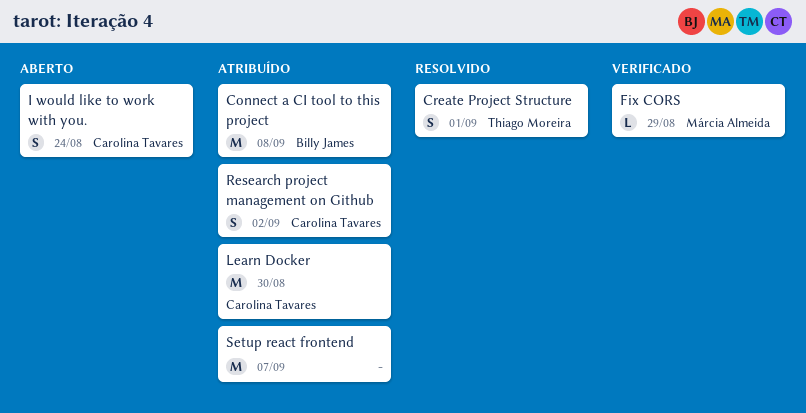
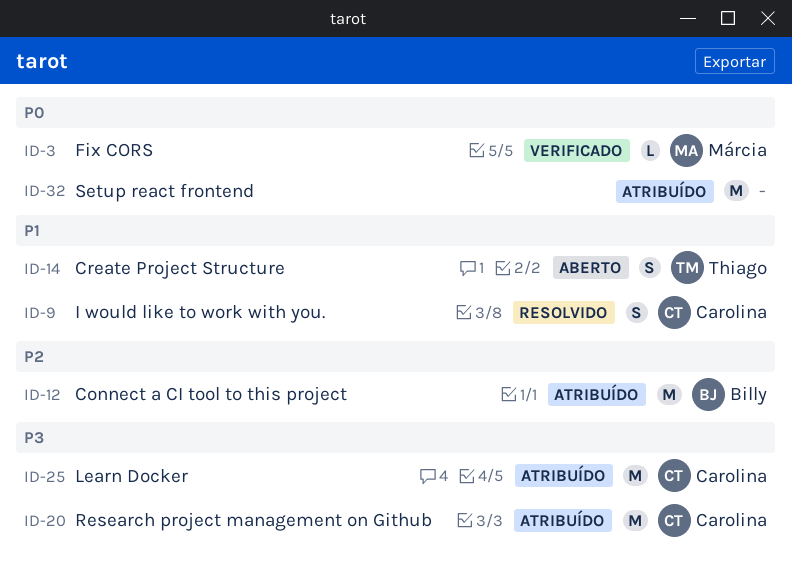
Create Project Structure, status: Resolvido -> Aberto
I would like to work with you., status: Aberto -> Resolvido
Research project management on Github, estimate: S -> M

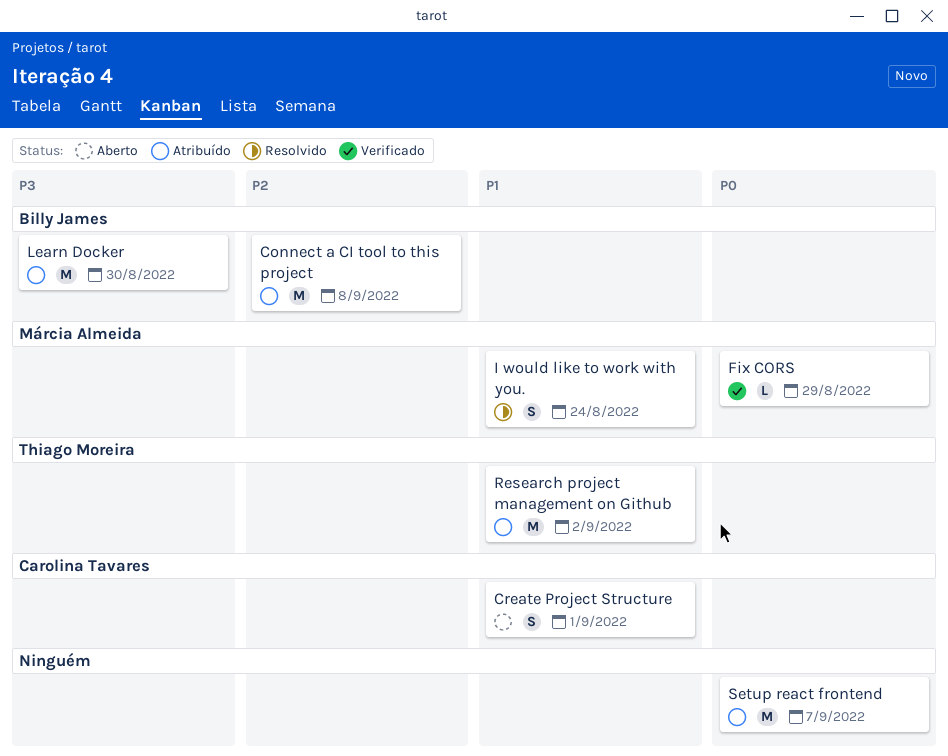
Create Project Structure, owner: Thiago Moreira -> Carolina Tavares
I would like to work with you., owner: Carolina Tavares -> Márcia Almeida
Learn Docker, owner: Carolina Tavares -> Billy James
Research project management on Github, owner: Carolina Tavares -> Thiago Moreira
Research project management on Github, priority: P3 -> P1

